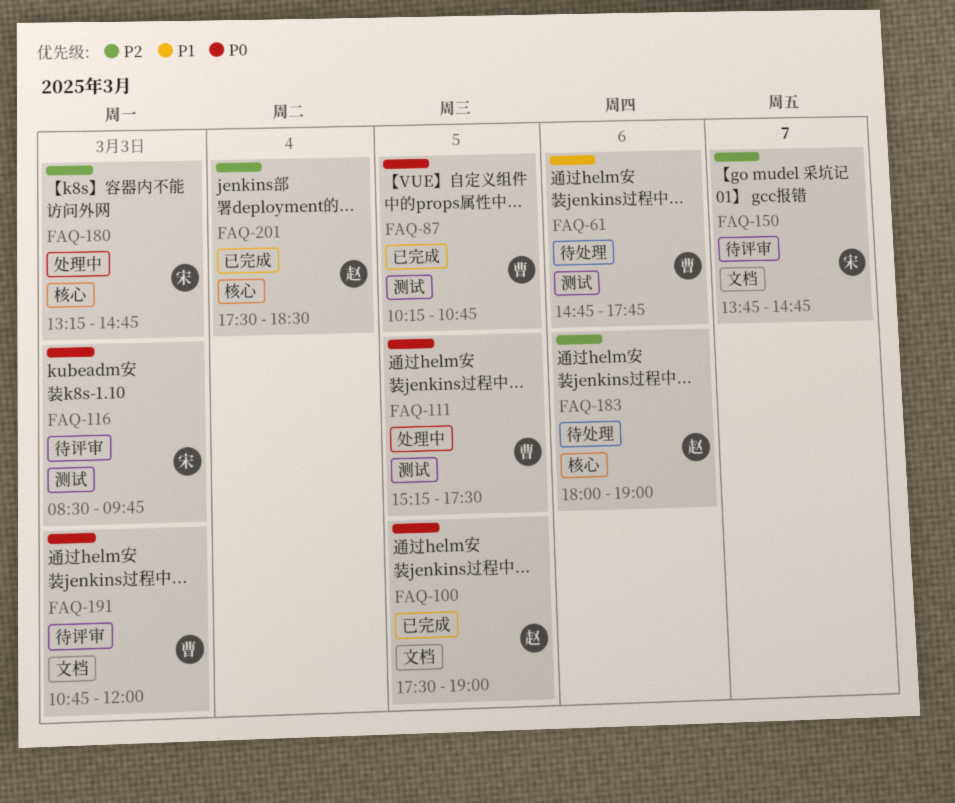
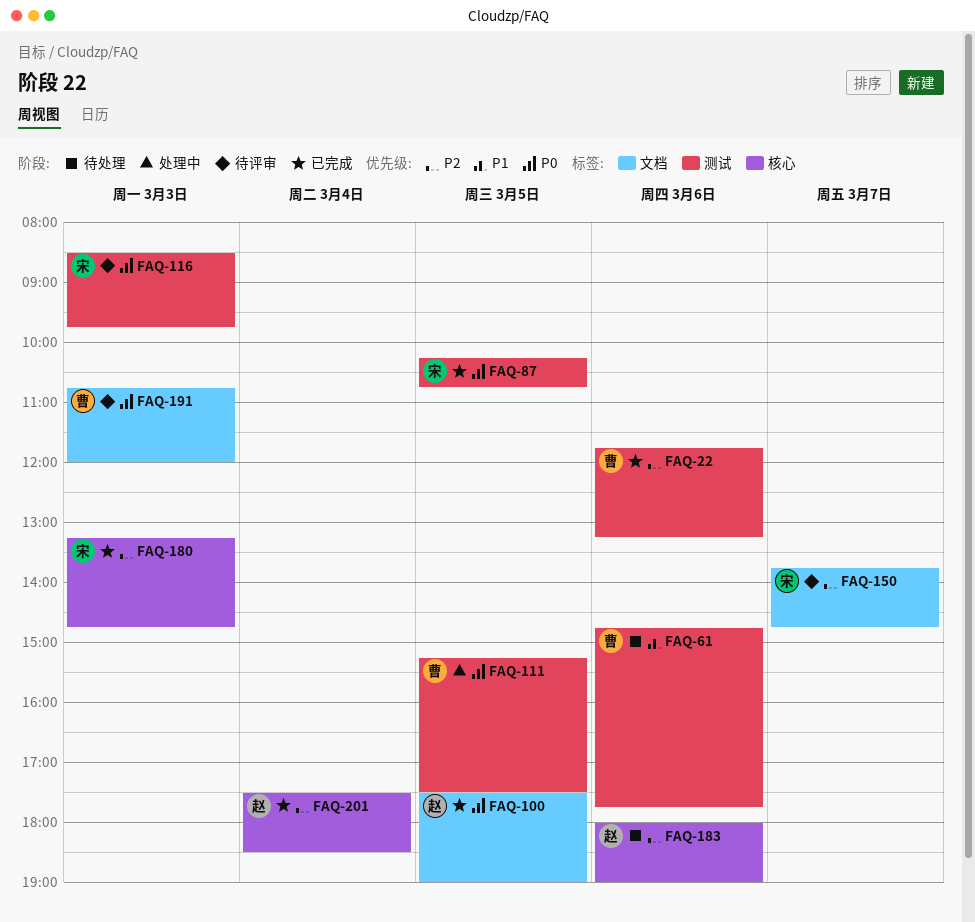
FAQ-22: none -> present
FAQ-87, owner: 曹 -> 宋
FAQ-180, status: 处理中 -> 已完成

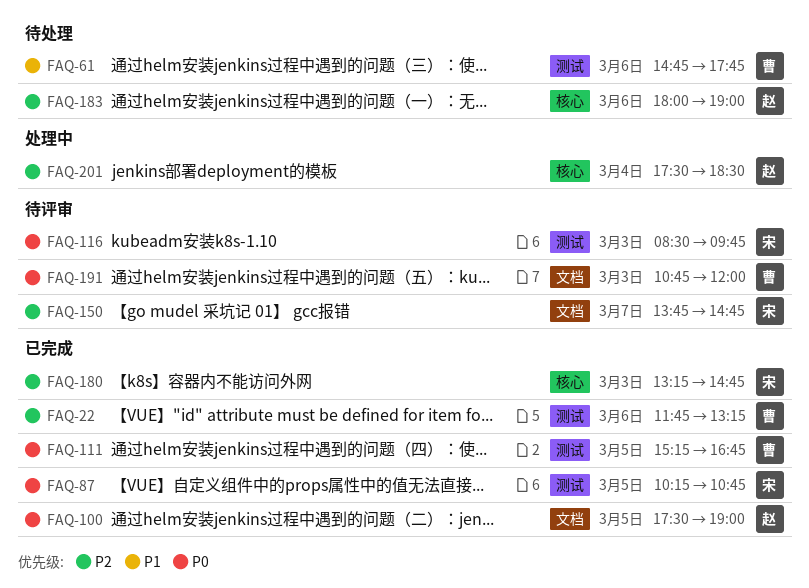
FAQ-111, status: 处理中 -> 已完成
FAQ-111, ends: 17:30 -> 16:45
FAQ-201, status: 已完成 -> 处理中

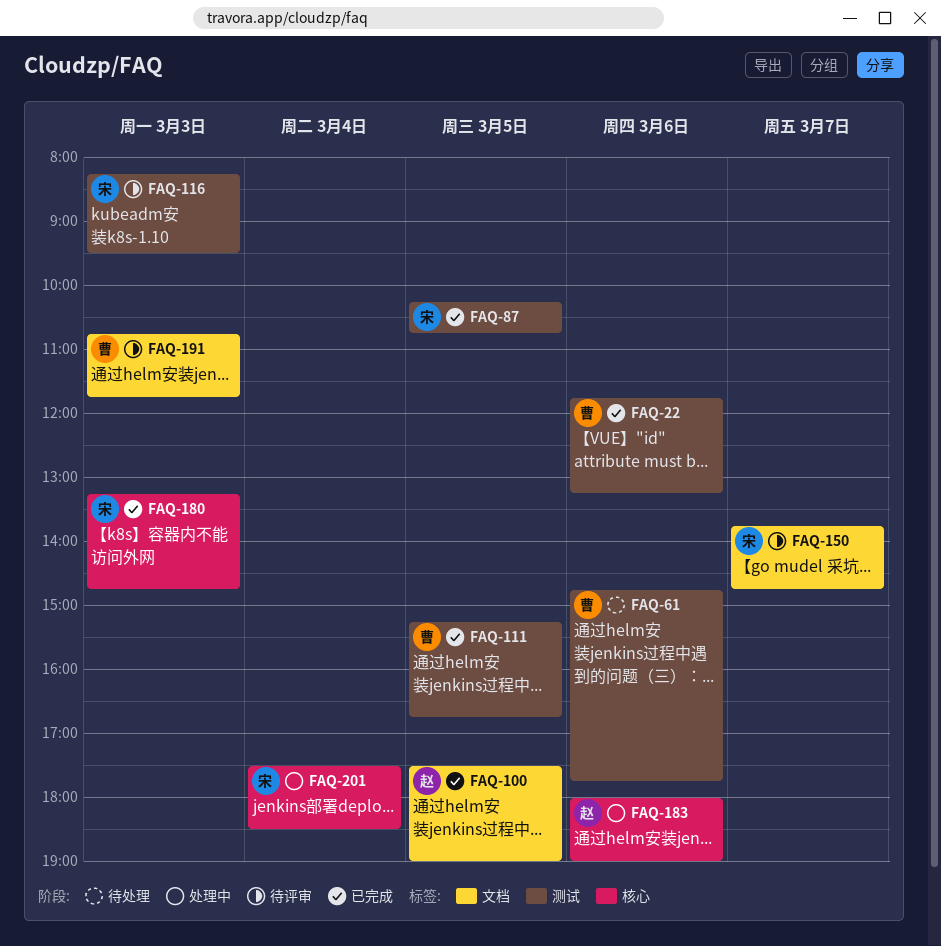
FAQ-116, begins: 08:30 -> 08:15
FAQ-116, ends: 09:45 -> 09:30
FAQ-183, status: 待处理 -> 处理中
FAQ-191, ends: 12:00 -> 11:45
FAQ-201, owner: 赵 -> 宋

